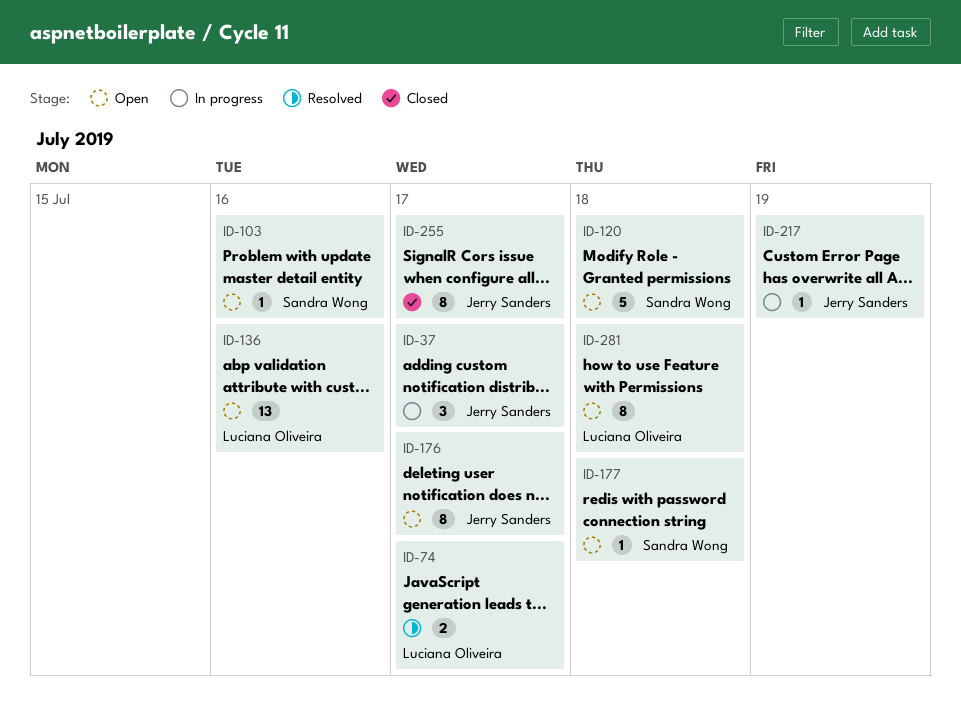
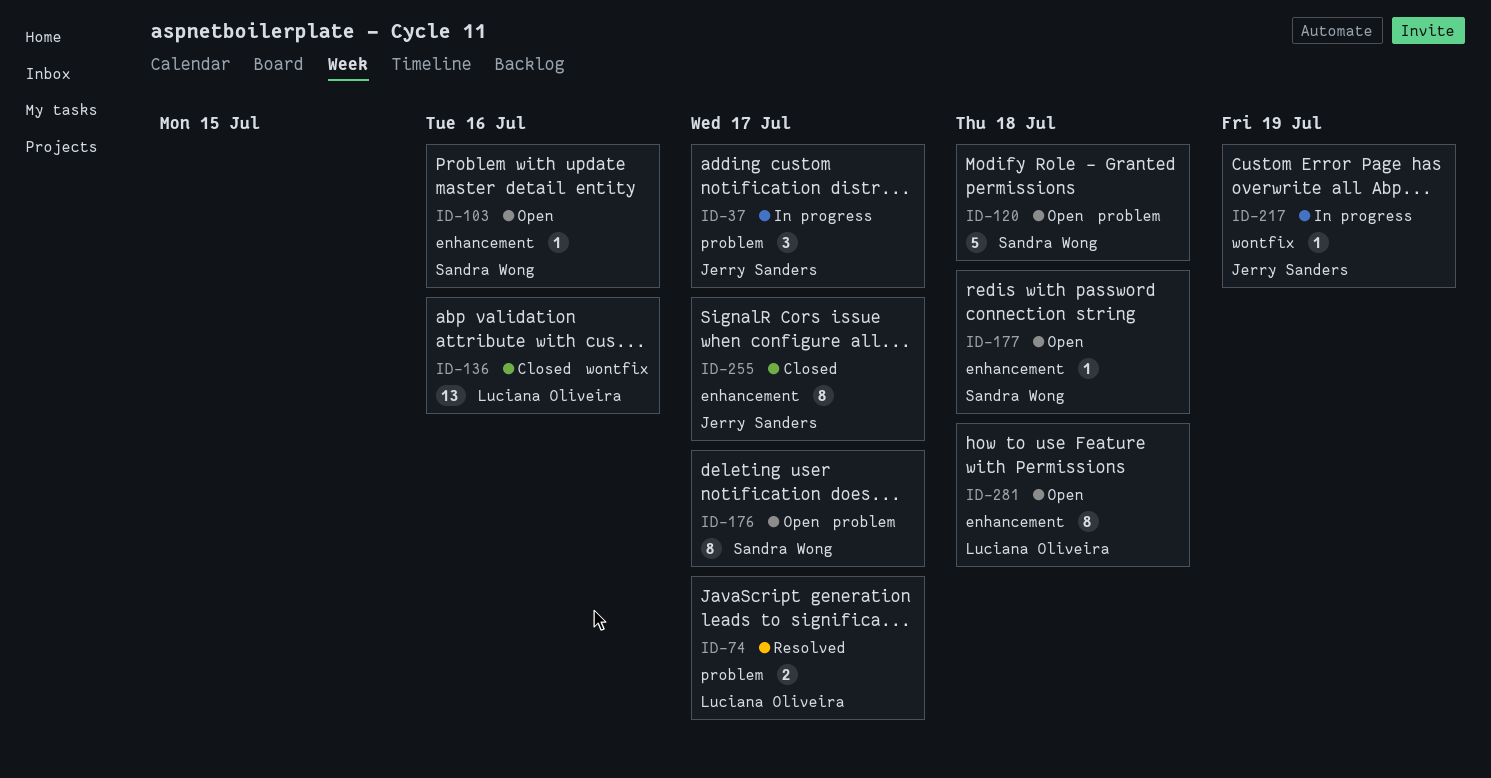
ID-136, status: Open -> Closed
ID-176, owner: Jerry Sanders -> Sandra Wong

